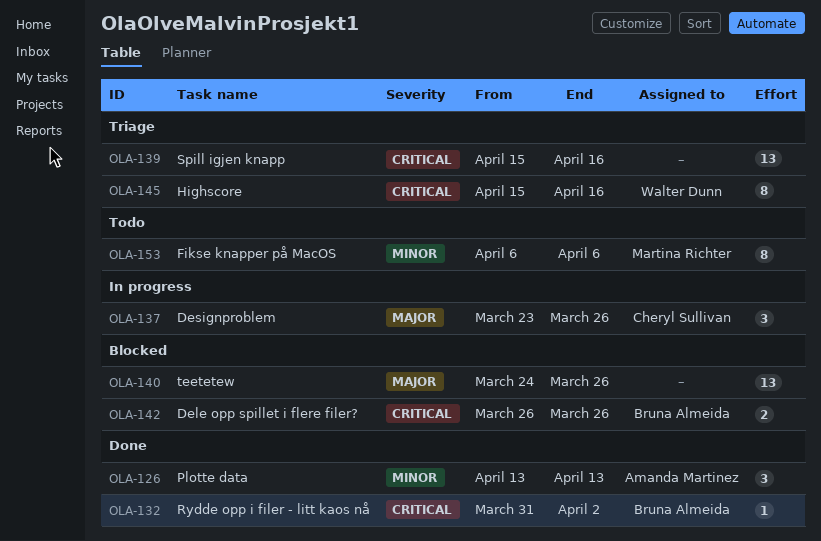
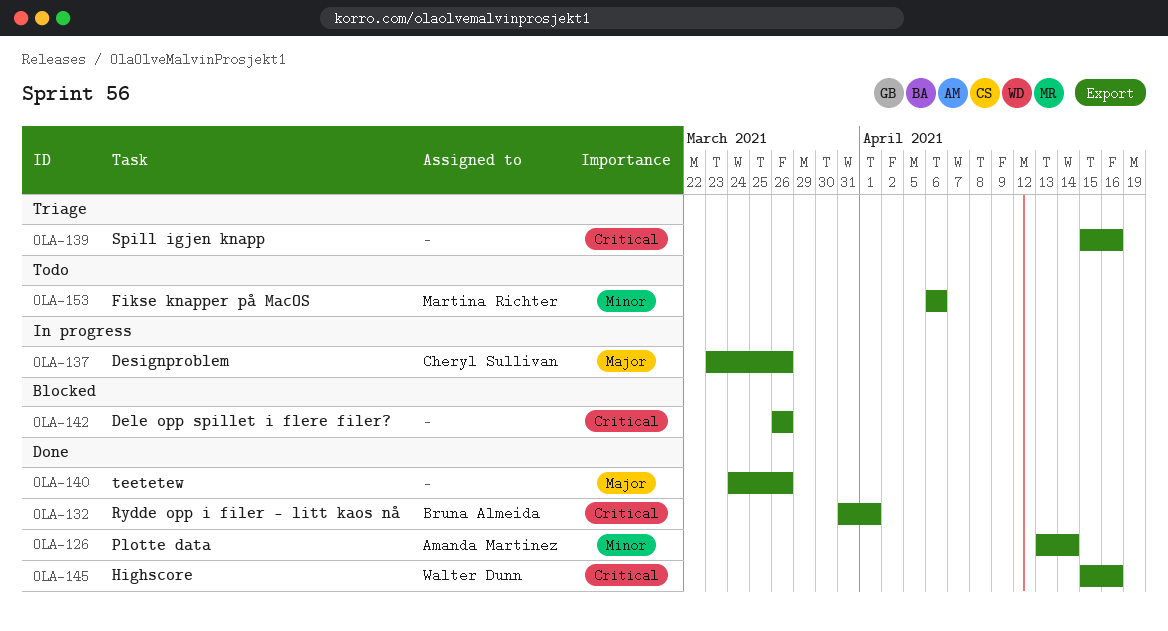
OLA-126, due: Apr 13 -> Apr 14
OLA-132, due: Apr 2 -> Apr 1
OLA-140, status: Blocked -> Done
OLA-142, owner: Bruna Almeida -> none
OLA-145, status: Triage -> Done

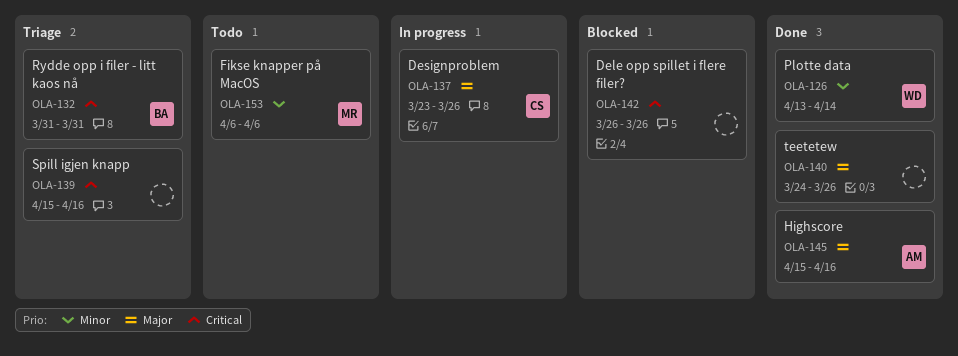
OLA-126, owner: Amanda Martinez -> Walter Dunn
OLA-132, status: Done -> Triage
OLA-132, due: Apr 1 -> Mar 31
OLA-145, owner: Walter Dunn -> Amanda Martinez
OLA-145, priority: Critical -> Major

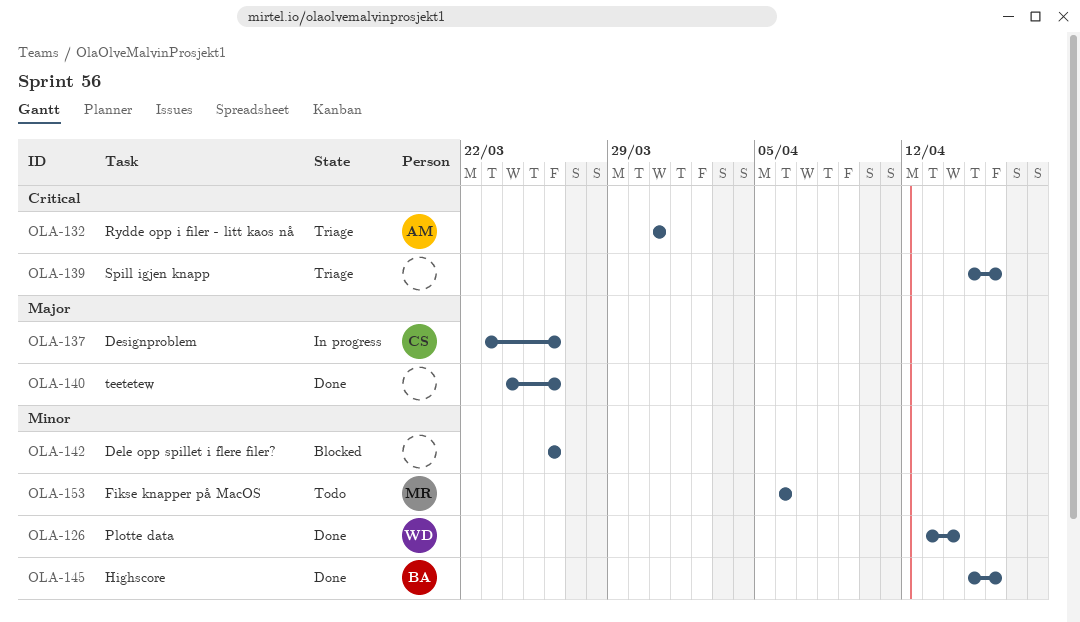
OLA-132, owner: BA -> AM
OLA-142, priority: Critical -> Minor
OLA-145, owner: AM -> BA
OLA-145, priority: Major -> Minor

